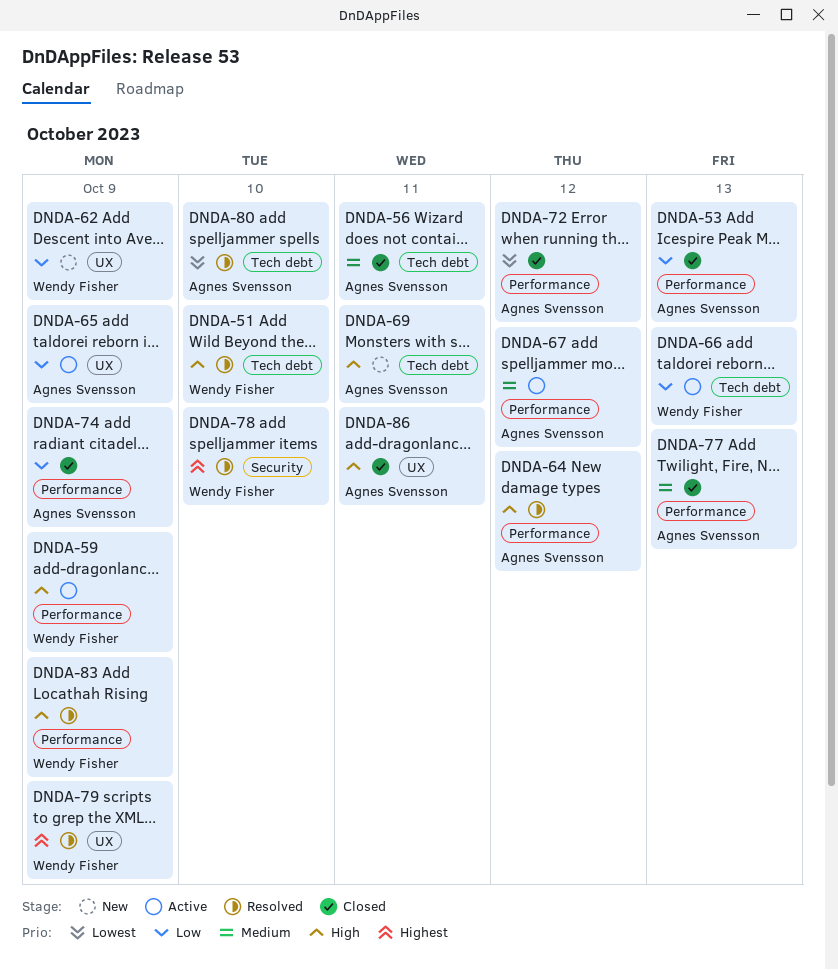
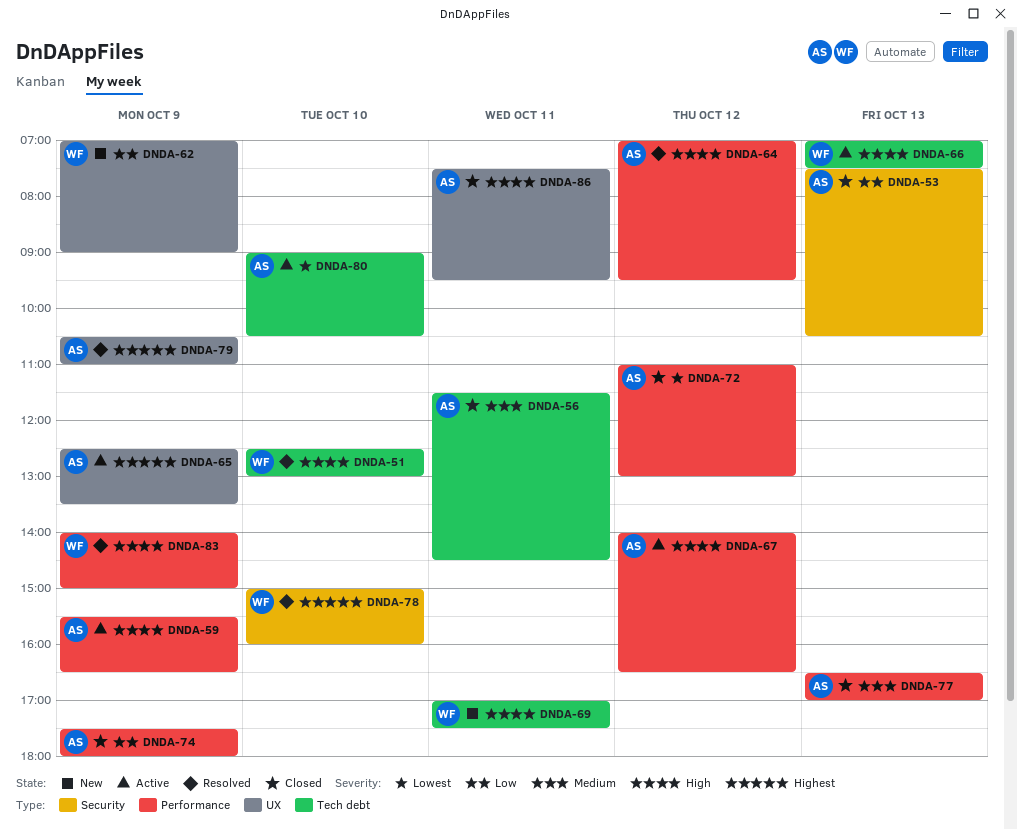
DNDA-53, label: Performance -> Security
DNDA-59, owner: Wendy Fisher -> Agnes Svensson
DNDA-65, priority: Low -> Highest
DNDA-66, priority: Low -> High
DNDA-67, priority: Medium -> High
DNDA-69, owner: Agnes Svensson -> Wendy Fisher
DNDA-79, owner: Wendy Fisher -> Agnes Svensson
DNDA-80, status: Resolved -> Active

